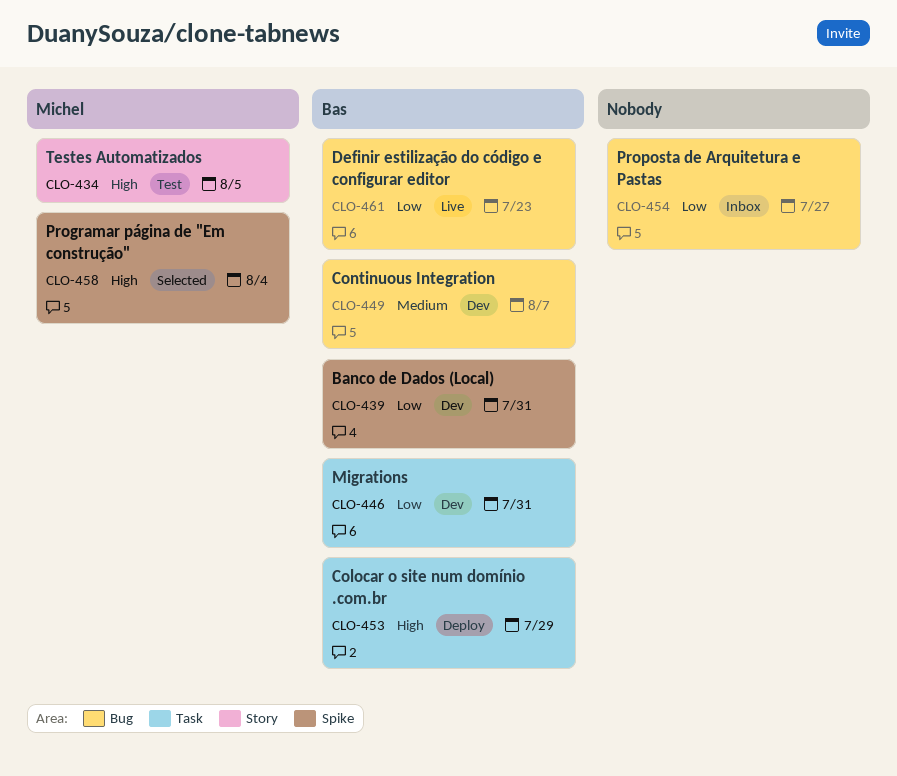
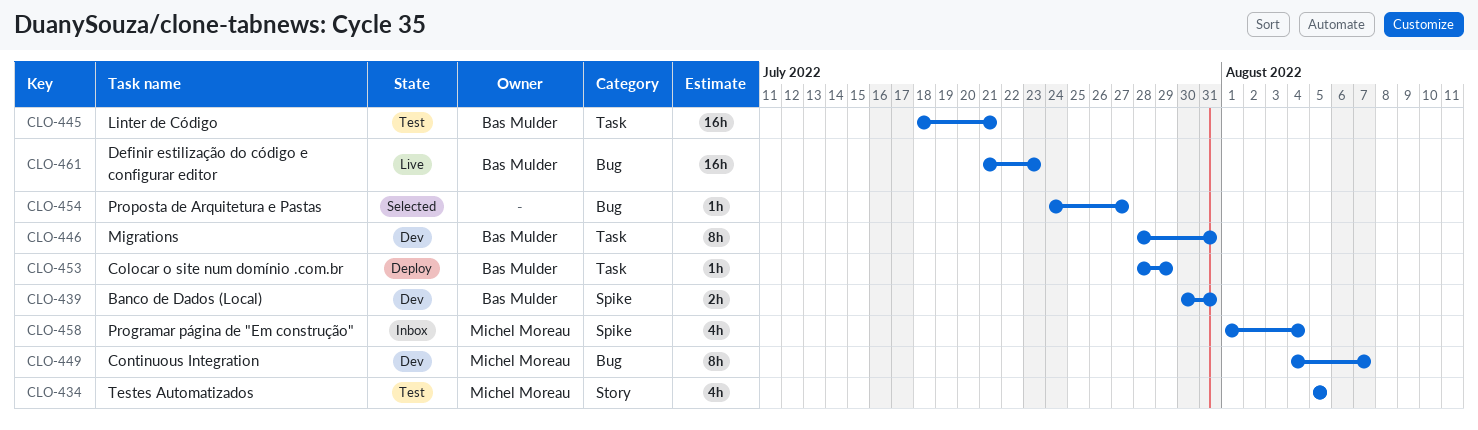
CLO-445: none -> present
CLO-449, owner: Bas Mulder -> Michel Moreau
CLO-454, status: Inbox -> Selected
CLO-458, status: Selected -> Inbox

